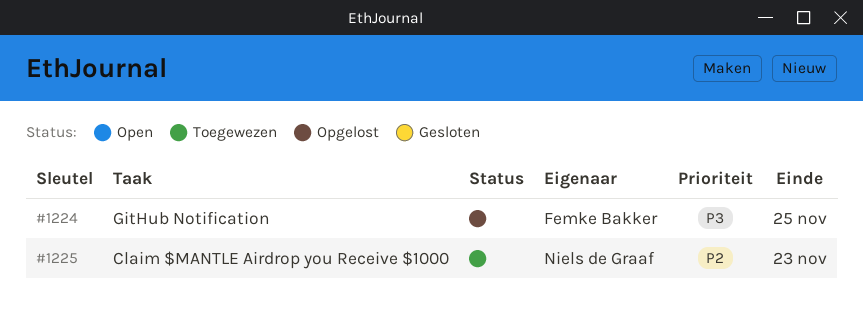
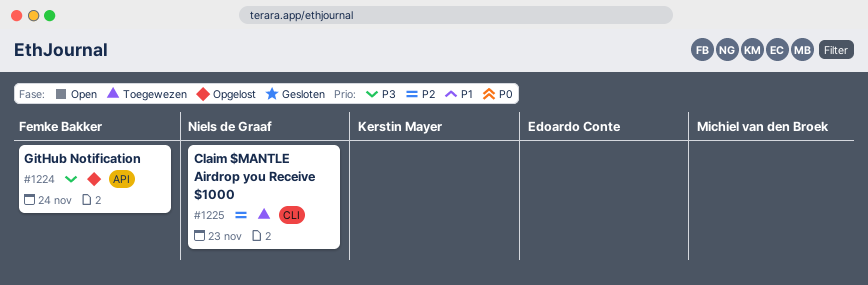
#1224, due: Nov 25 -> Nov 24

